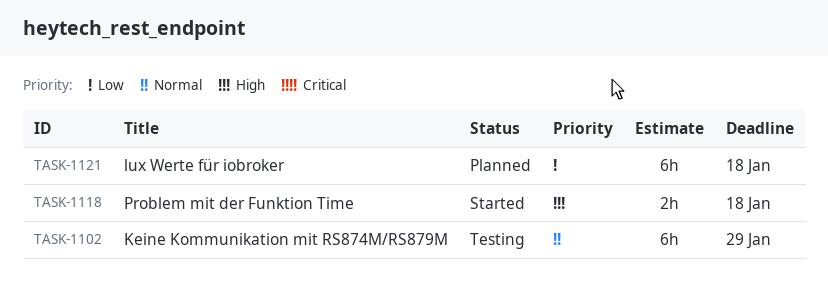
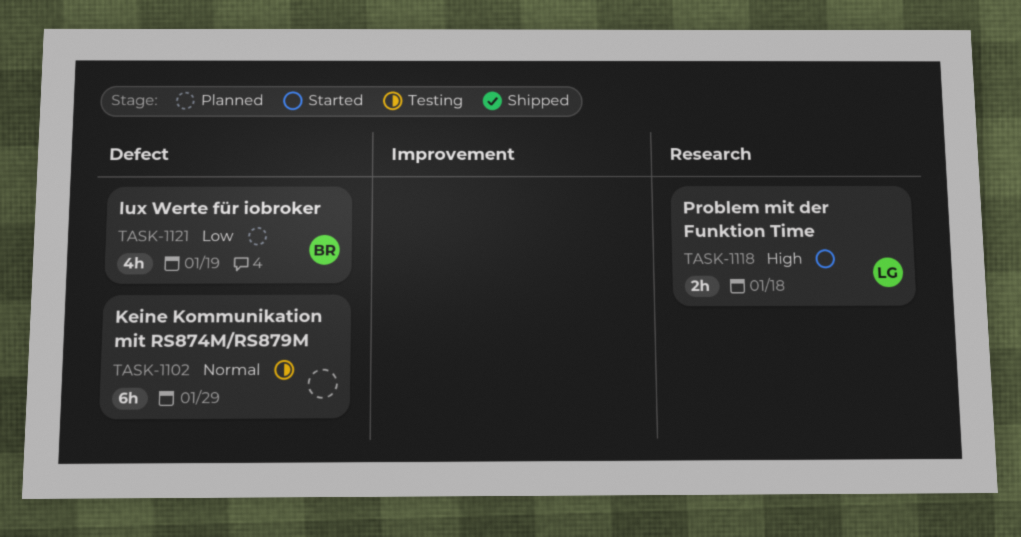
TASK-1121, estimate: 6h -> 4h
TASK-1121, due: Jan 18 -> Jan 19

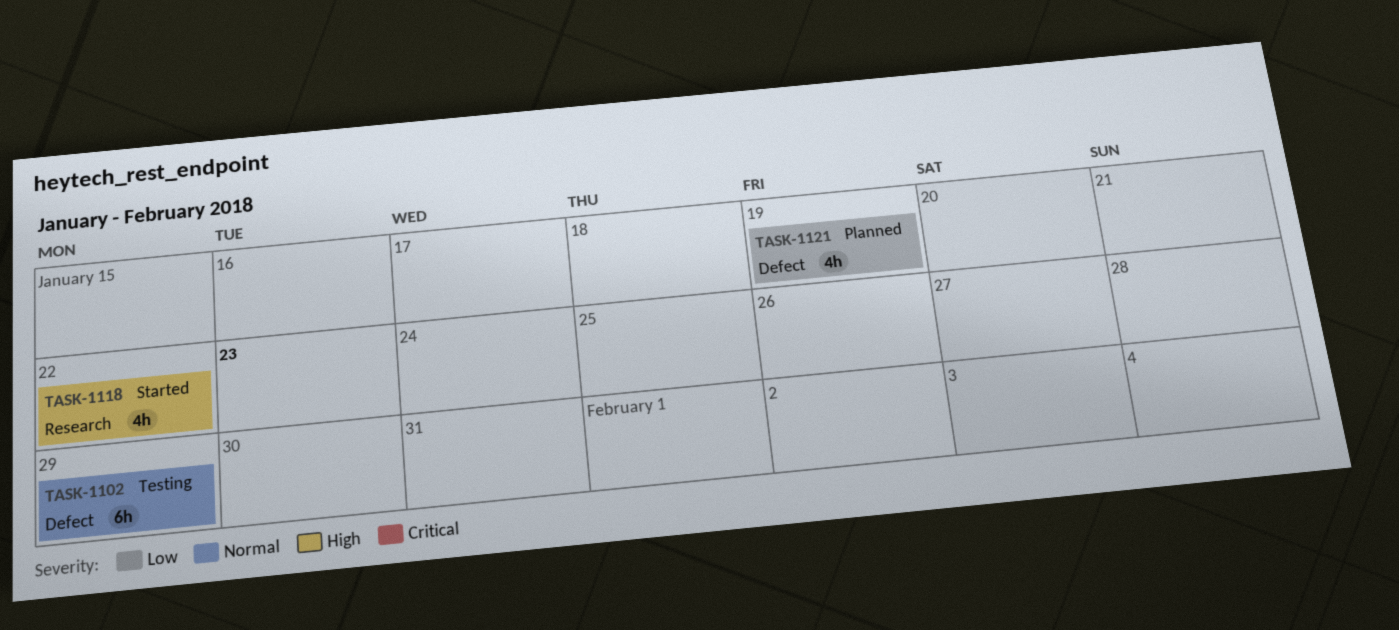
TASK-1118, estimate: 2h -> 4h
TASK-1118, due: Jan 18 -> Jan 22

